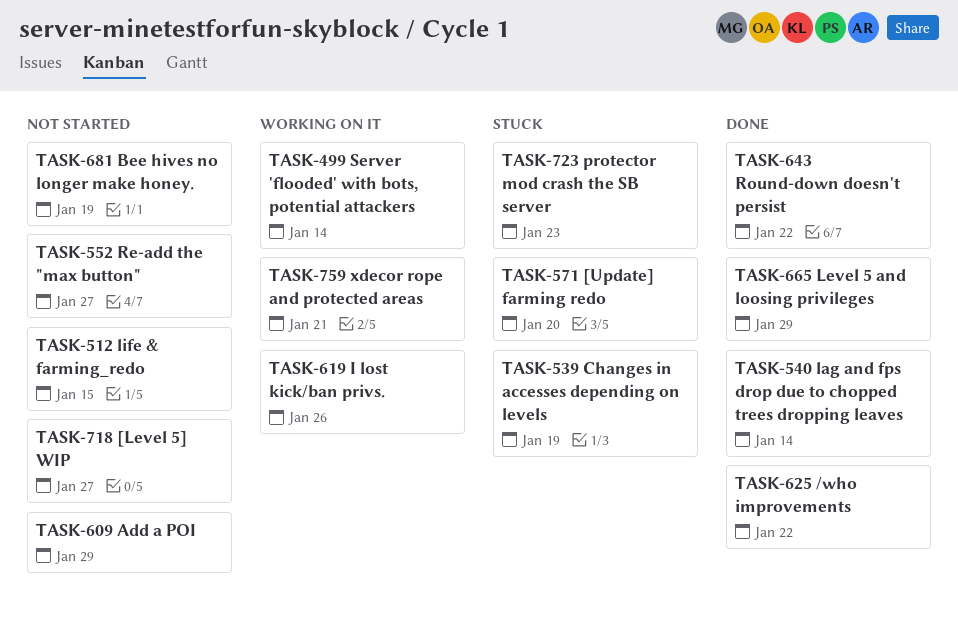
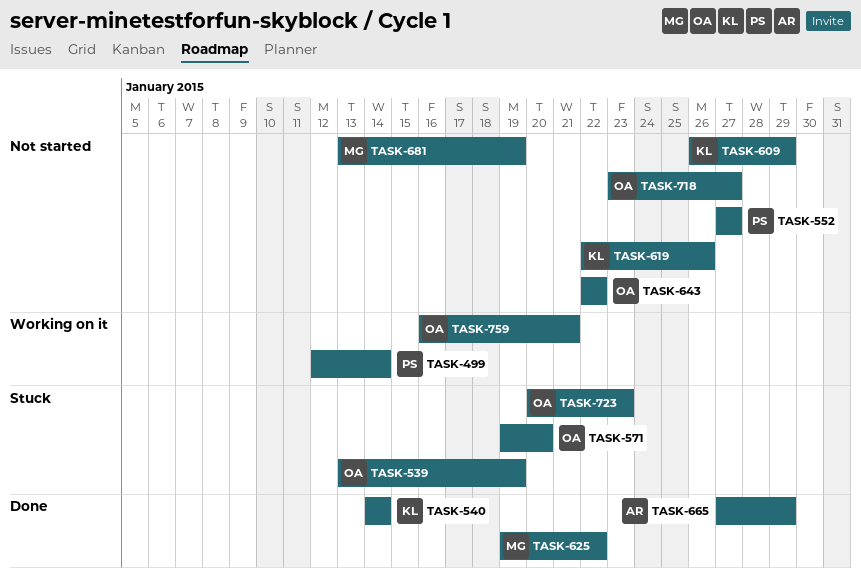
TASK-512: present -> none
TASK-619, status: Working on it -> Not started
TASK-643, status: Done -> Not started

